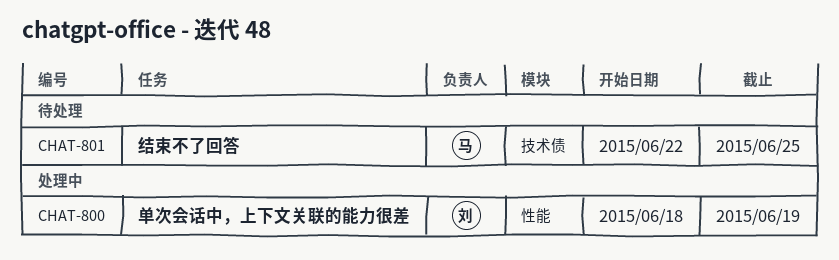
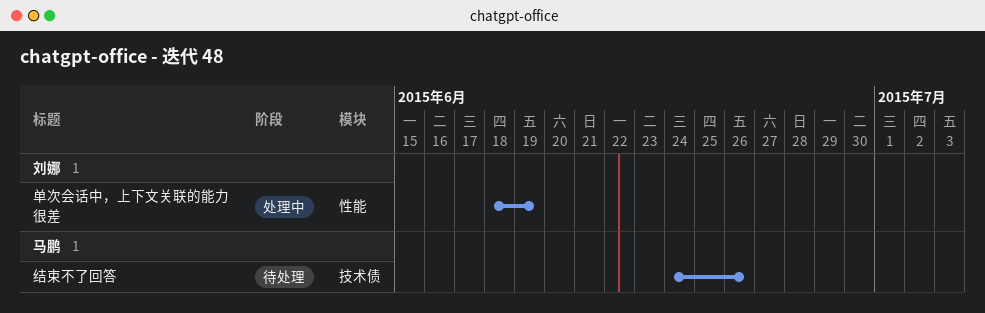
结束不了回答, start: Jun 22 -> Jun 24
结束不了回答, due: Jun 25 -> Jun 26

